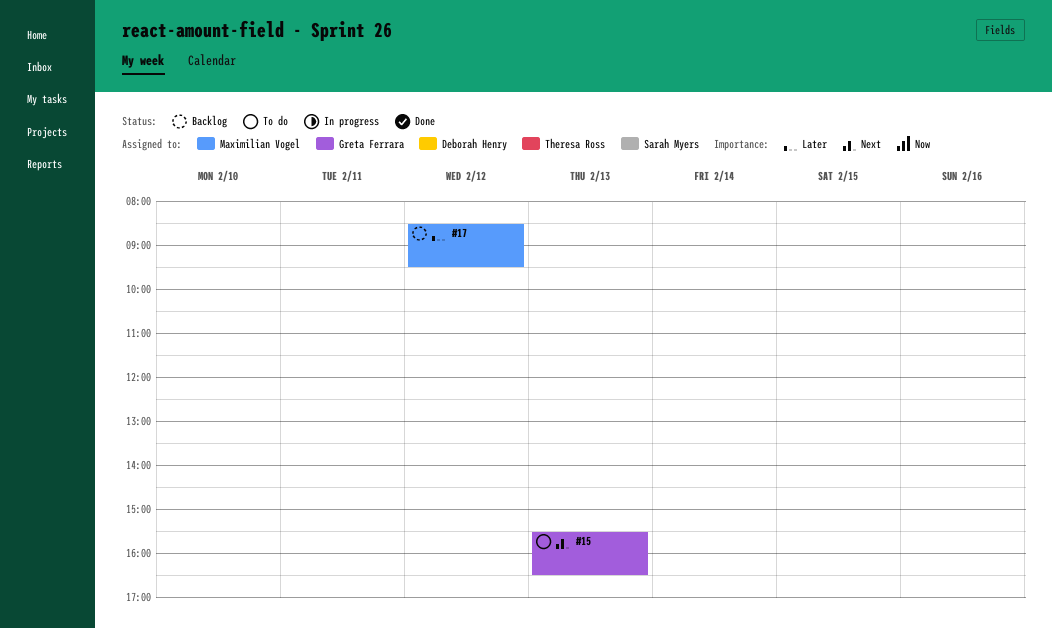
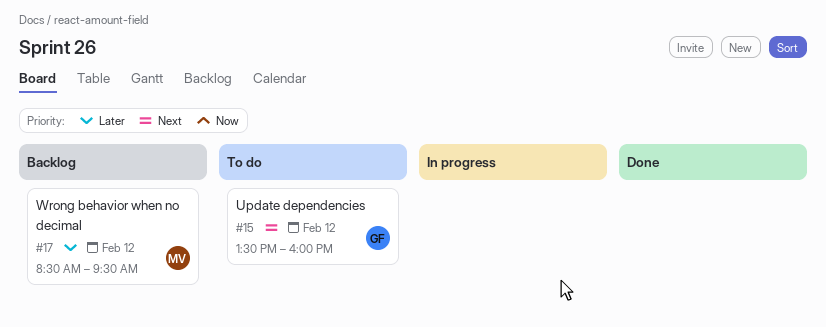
#15, day: Feb 13 -> Feb 12
#15, begins: 15:30 -> 13:30
#15, ends: 16:30 -> 16:00

